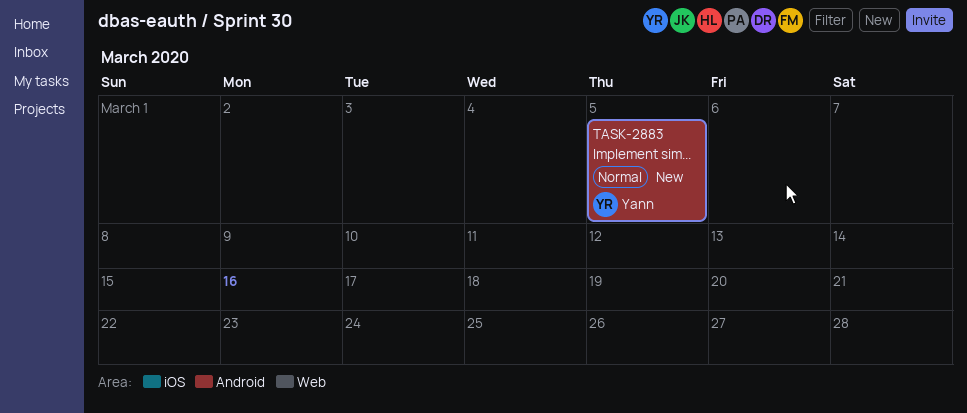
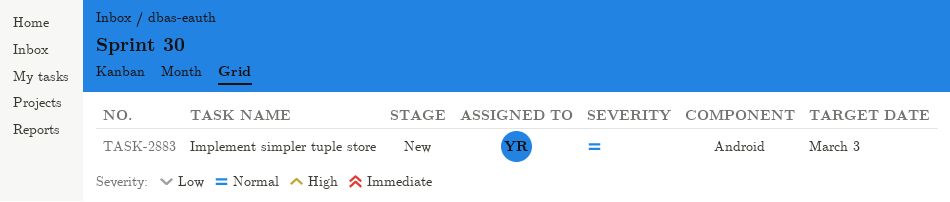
TASK-2883, due: Mar 5 -> Mar 3

